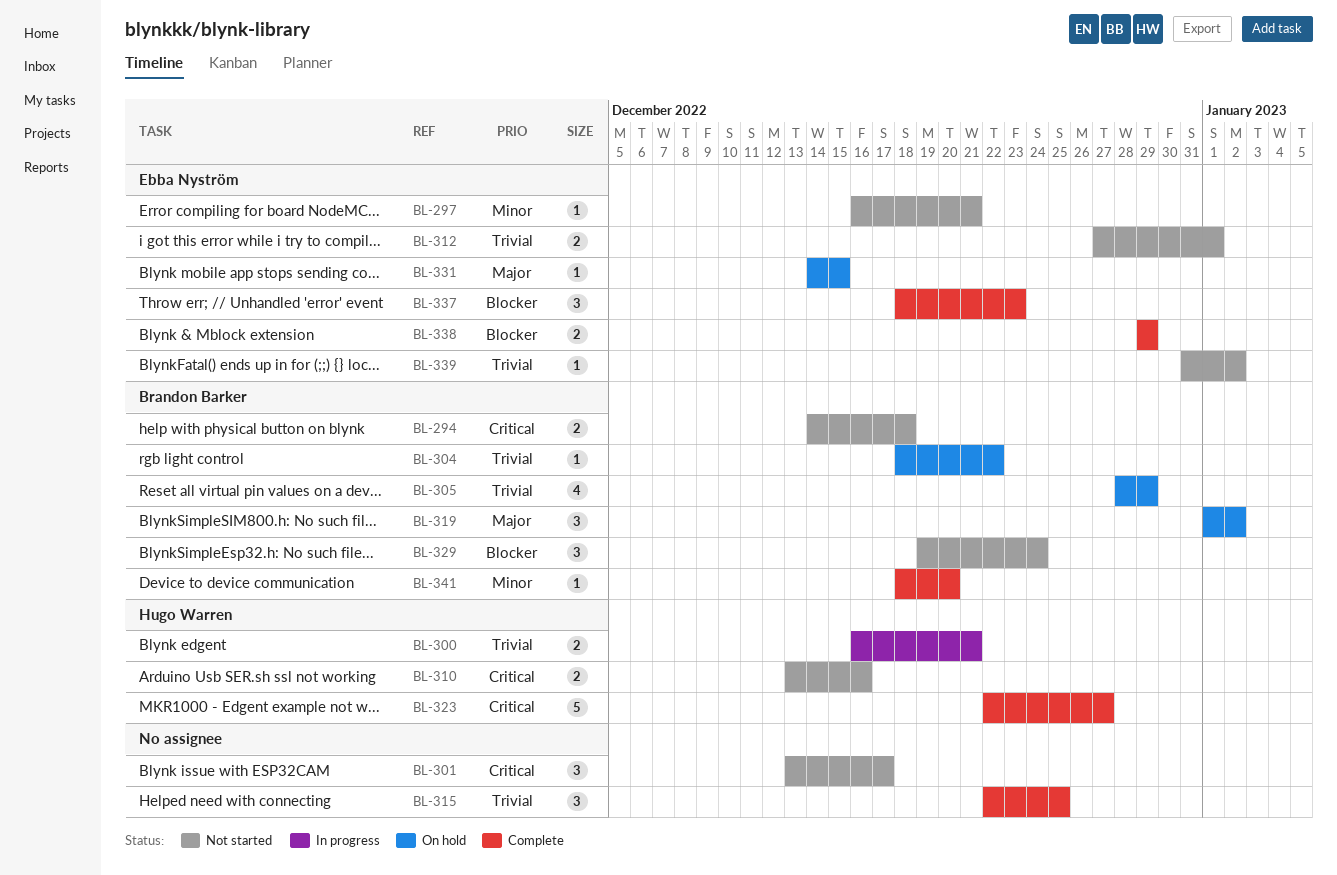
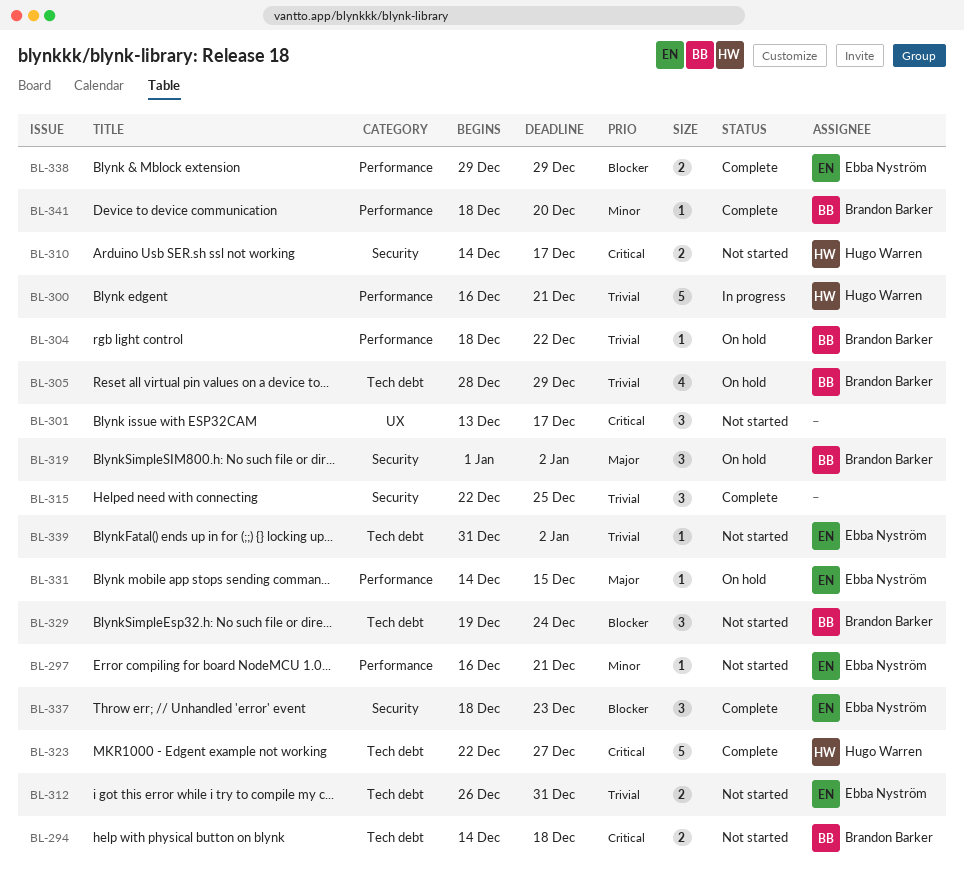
BL-300, estimate: 2 -> 5
BL-310, start: Dec 13 -> Dec 14
BL-310, due: Dec 16 -> Dec 17
BL-312, start: Dec 27 -> Dec 26
BL-312, due: Jan 1 -> Dec 31

